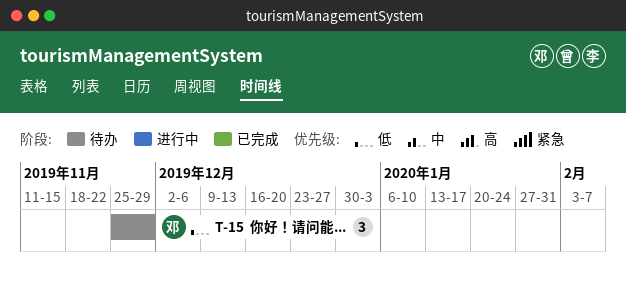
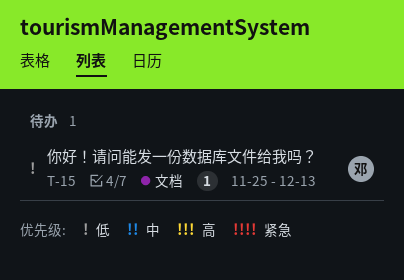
T-15, estimate: 3 -> 1
T-15, due: Nov 29 -> Dec 13

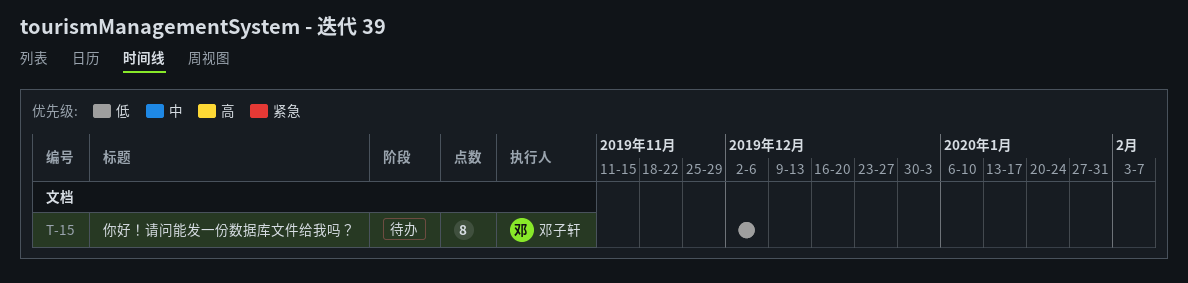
T-15, estimate: 1 -> 8
T-15, start: Nov 25 -> Dec 2
T-15, due: Dec 13 -> Dec 6

